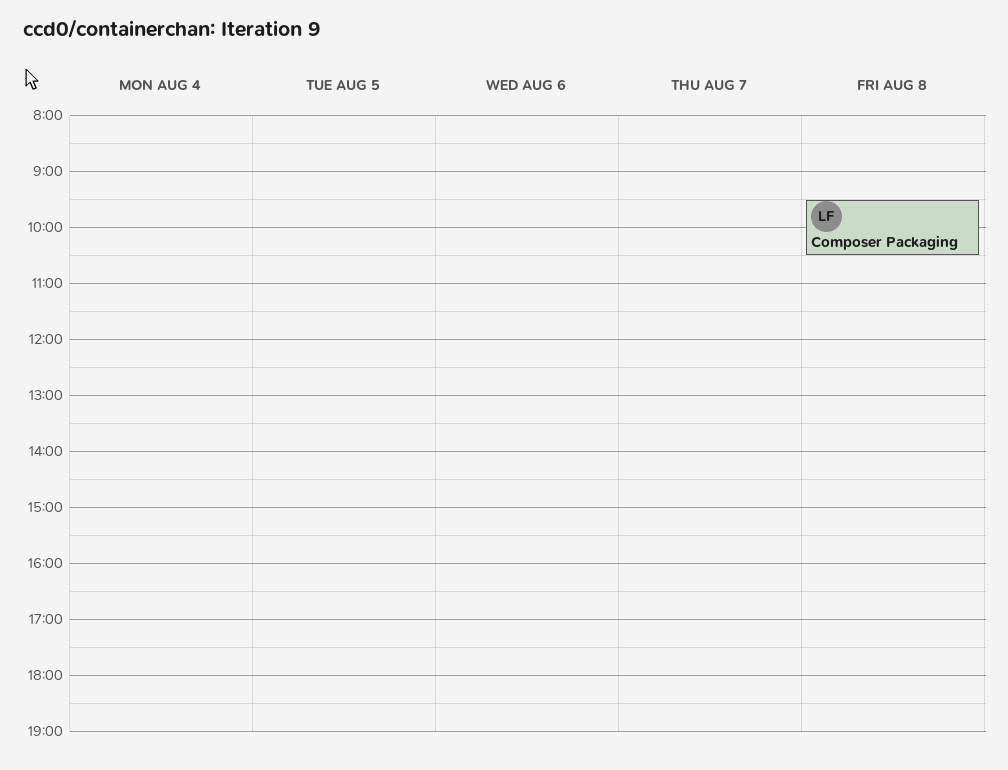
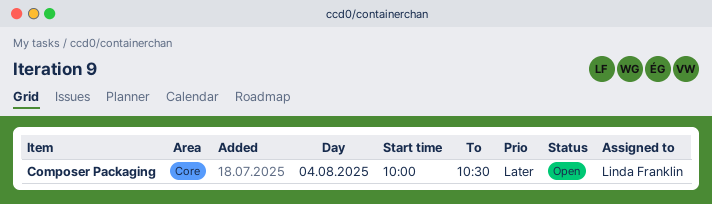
Composer Packaging, day: Aug 8 -> Aug 4
Composer Packaging, begins: 09:30 -> 10:00

